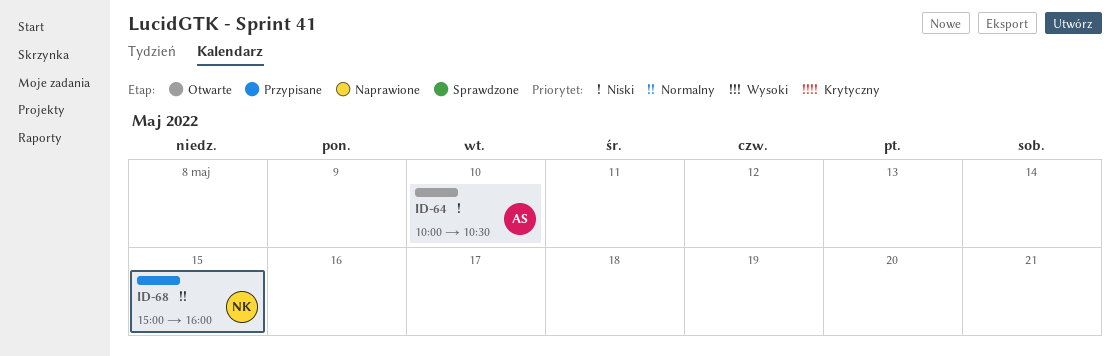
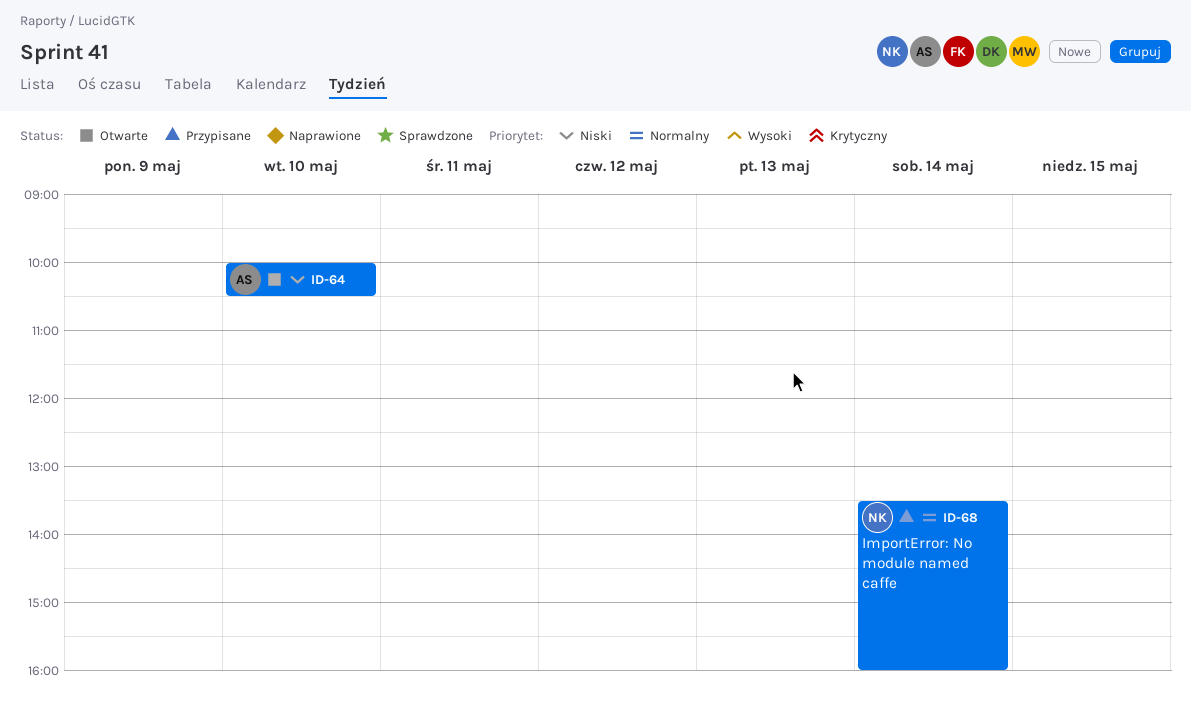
ID-68, day: May 15 -> May 14
ID-68, begins: 15:00 -> 13:30

